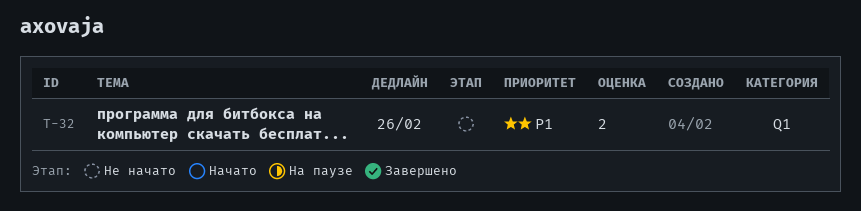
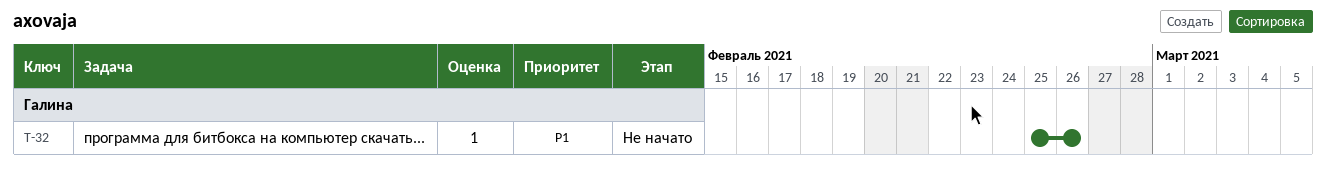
T-32, estimate: 2 -> 1

